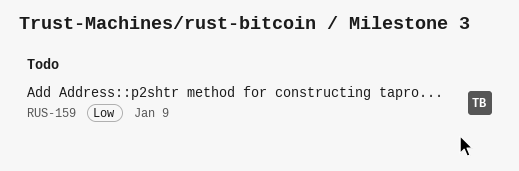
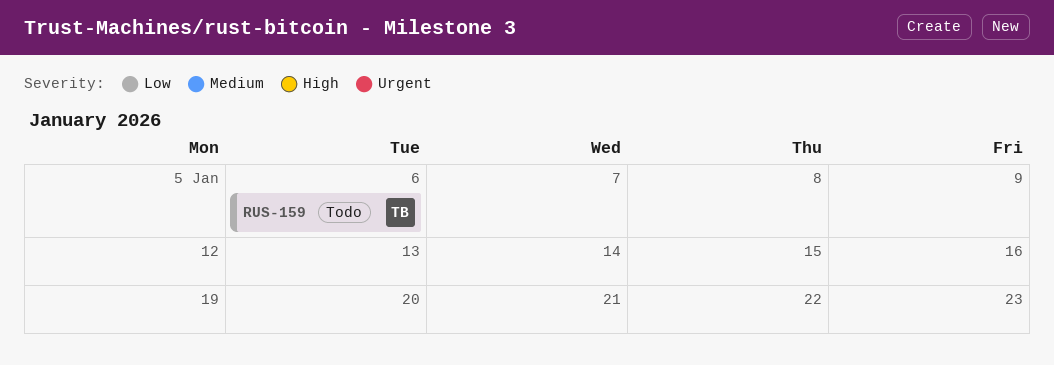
RUS-159, due: Jan 9 -> Jan 6

